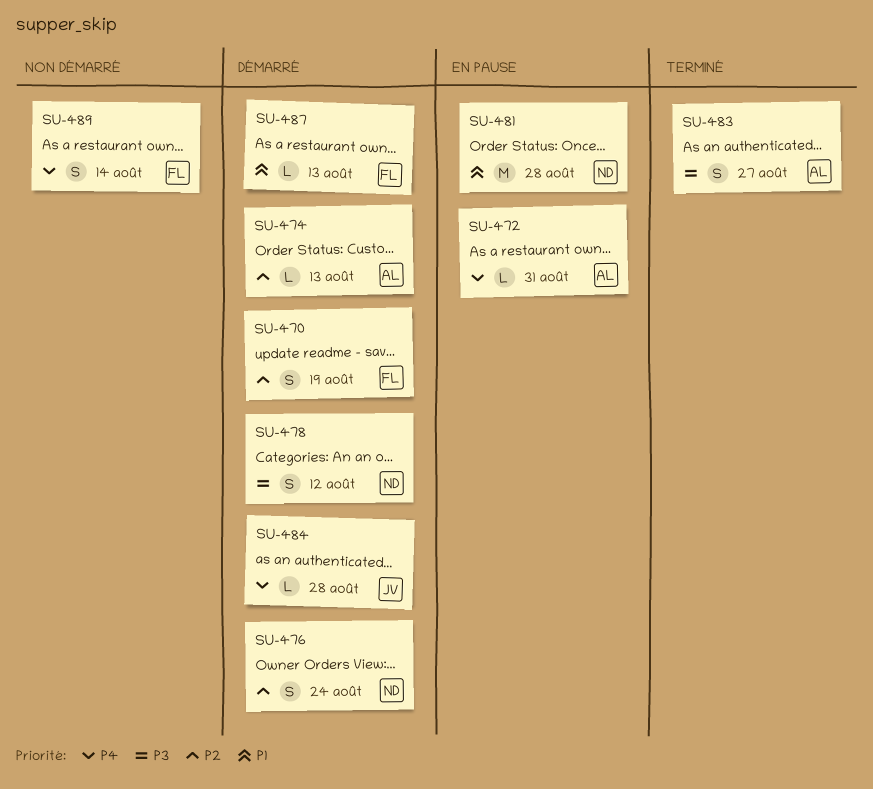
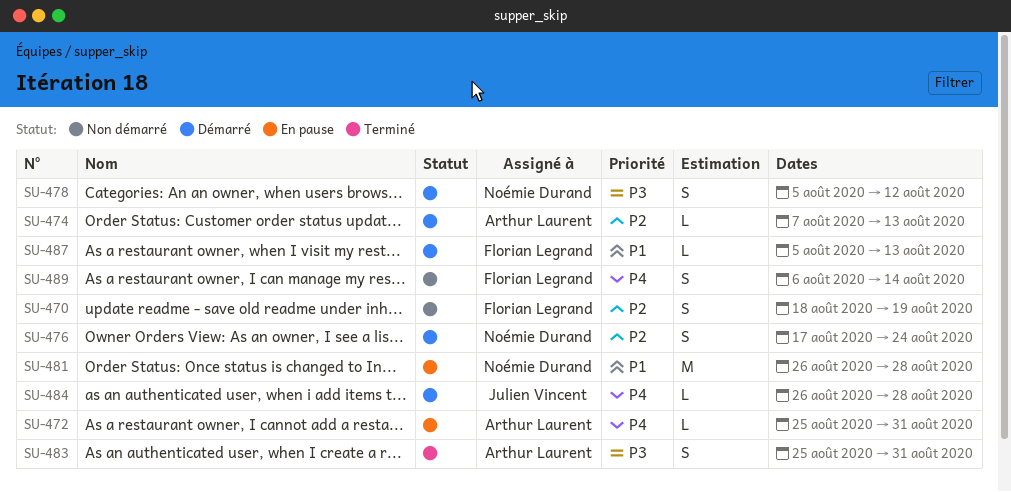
SU-470, status: Démarré -> Non démarré
SU-483, due: Aug 27 -> Aug 31

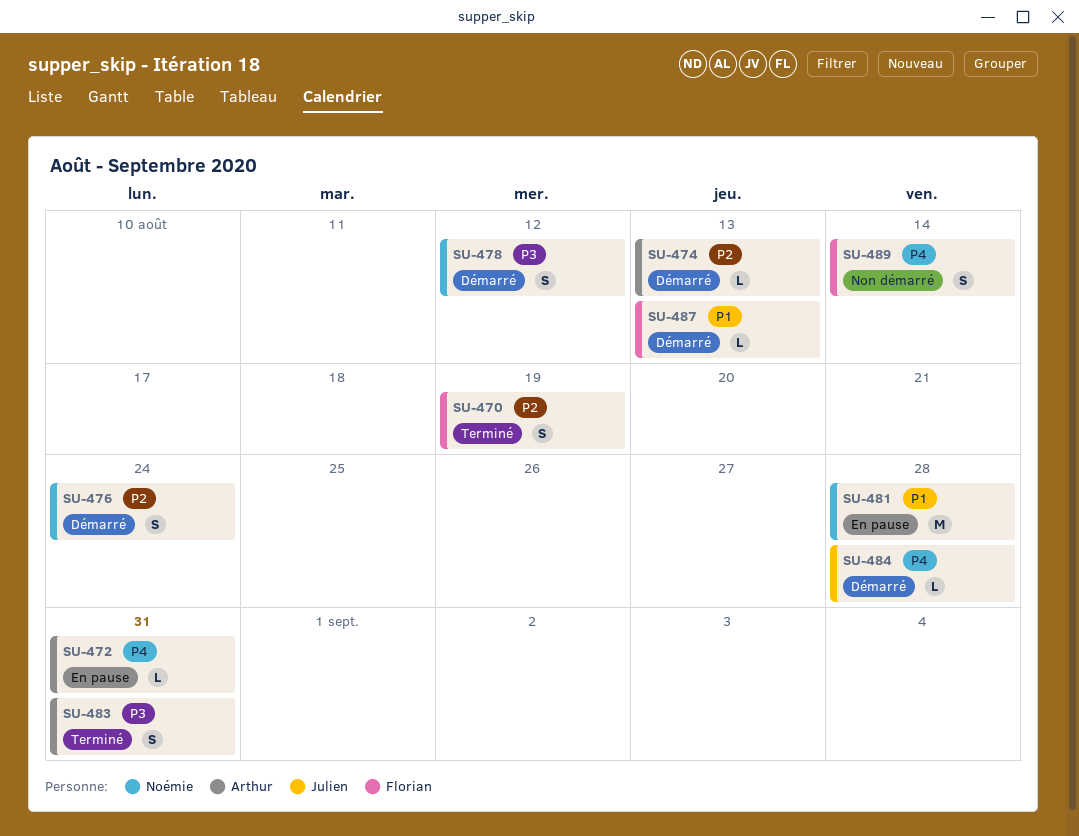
SU-470, status: Non démarré -> Terminé

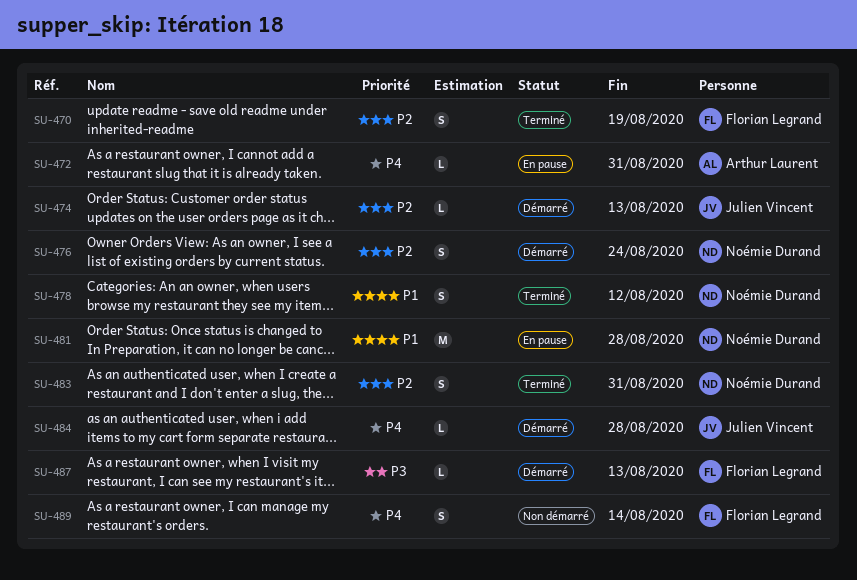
SU-474, owner: Arthur Laurent -> Julien Vincent
SU-478, status: Démarré -> Terminé
SU-478, priority: P3 -> P1
SU-483, owner: Arthur Laurent -> Noémie Durand
SU-483, priority: P3 -> P2
SU-487, priority: P1 -> P3

